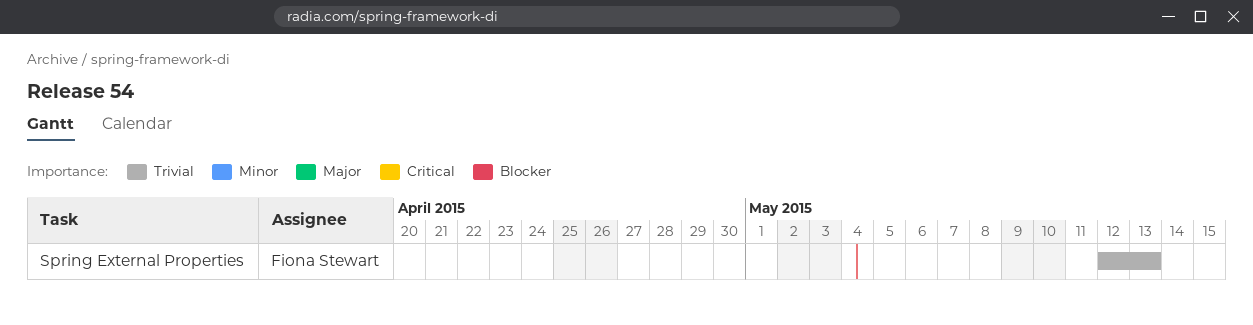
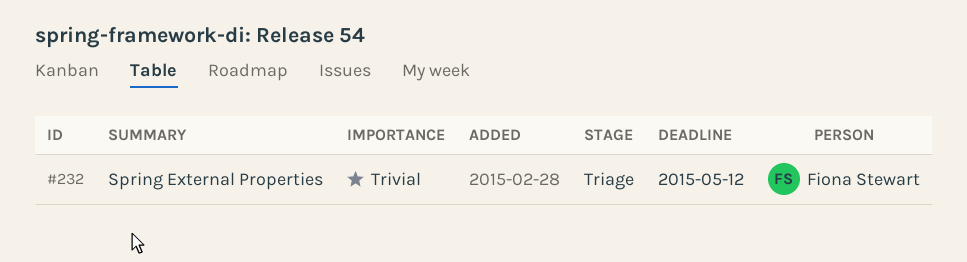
Spring External Properties, due: May 13 -> May 12

